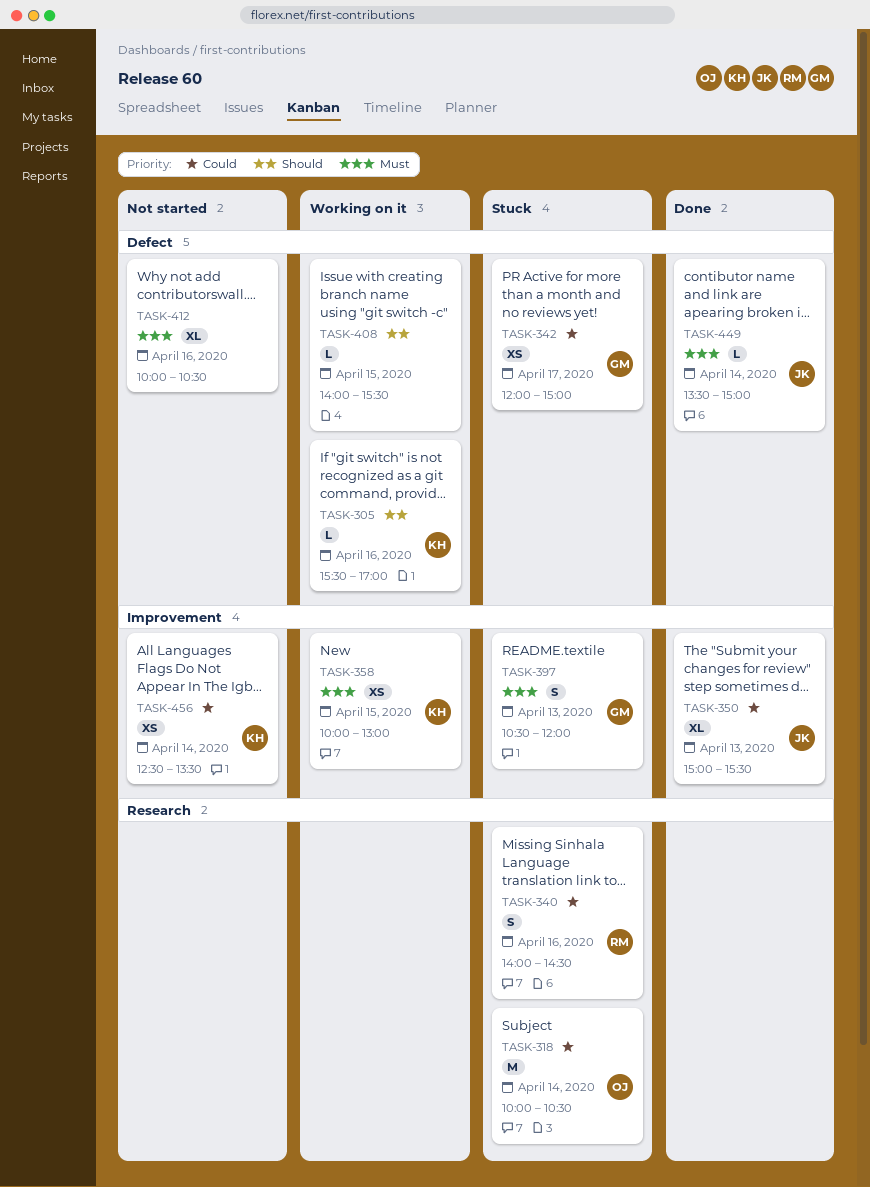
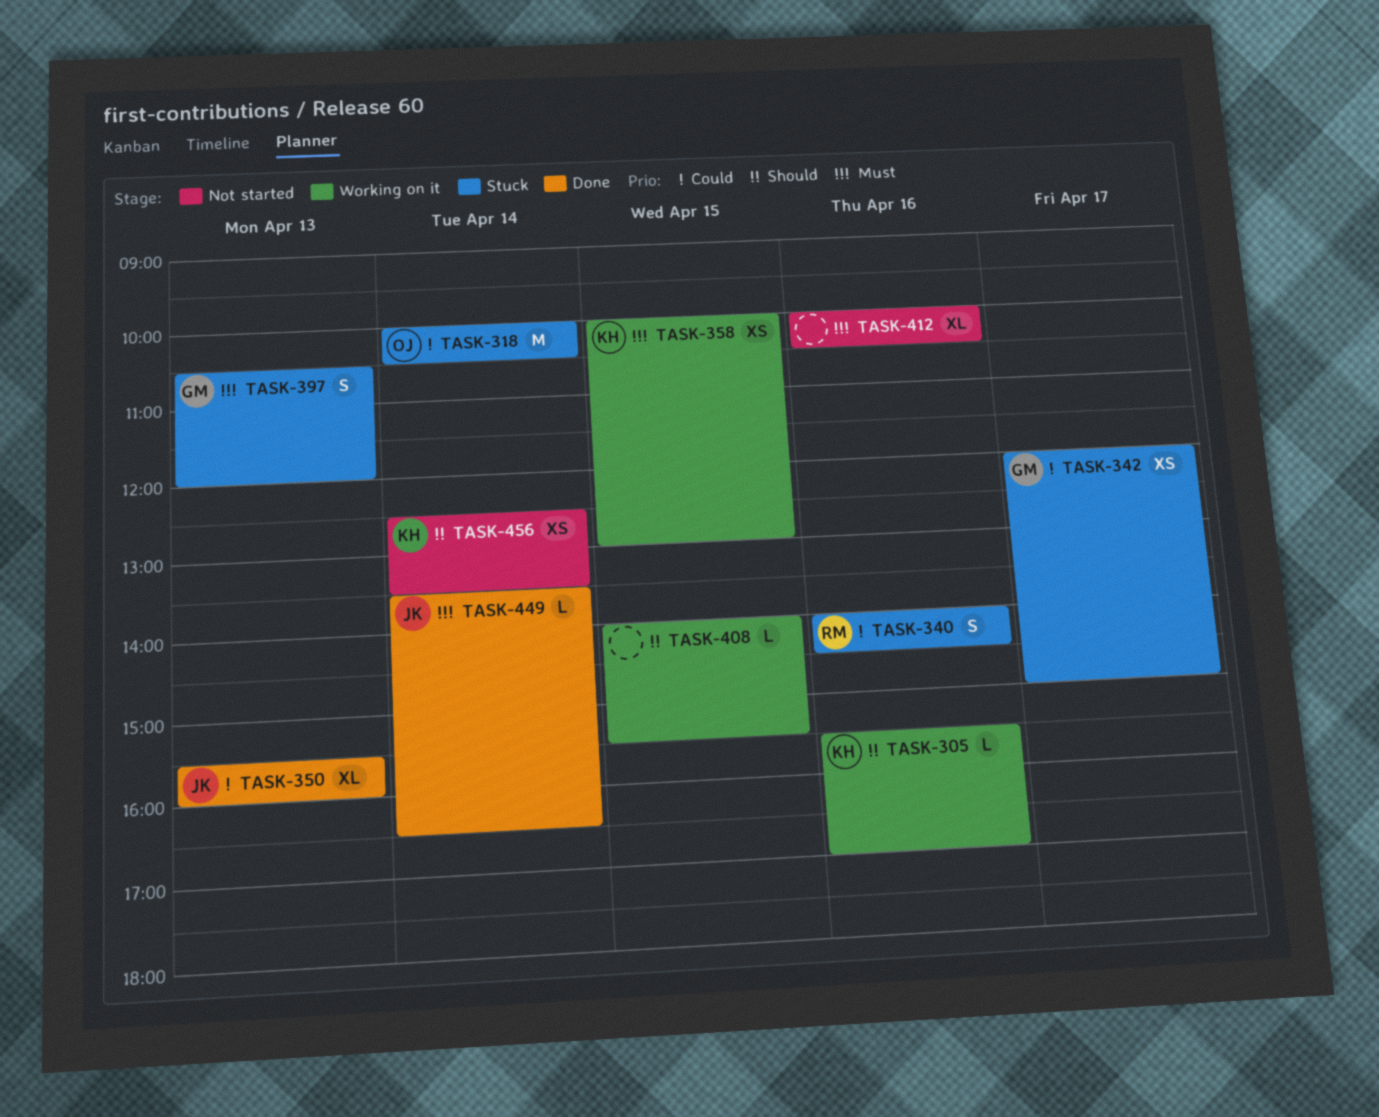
TASK-350, begins: 15:00 -> 15:30
TASK-350, ends: 15:30 -> 16:00
TASK-449, ends: 15:00 -> 16:30
TASK-456, priority: Could -> Should

